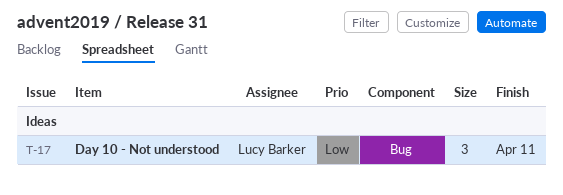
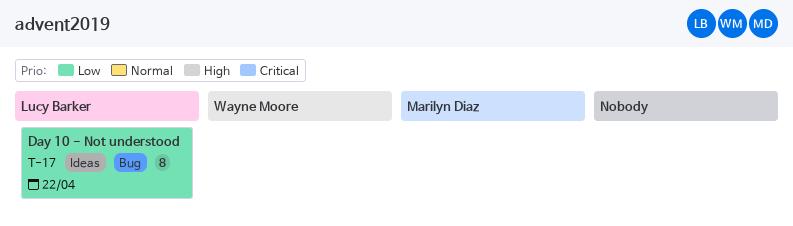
T-17, estimate: 3 -> 8
T-17, due: Apr 11 -> Apr 22

